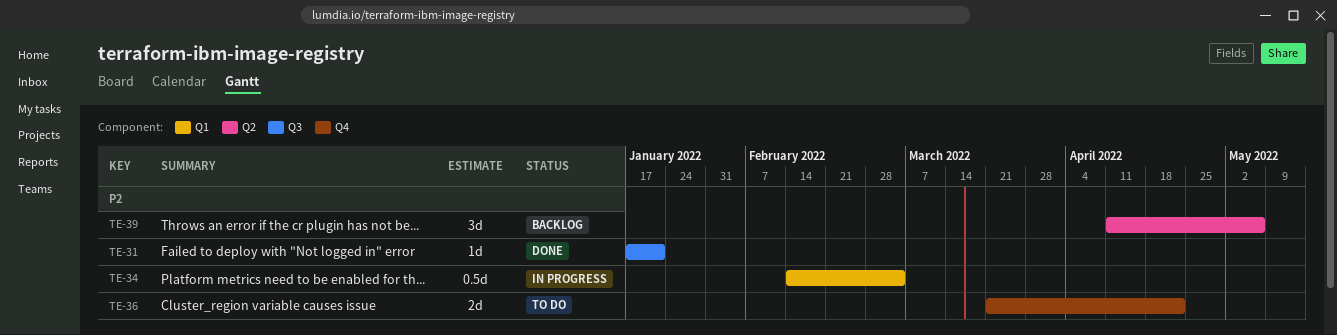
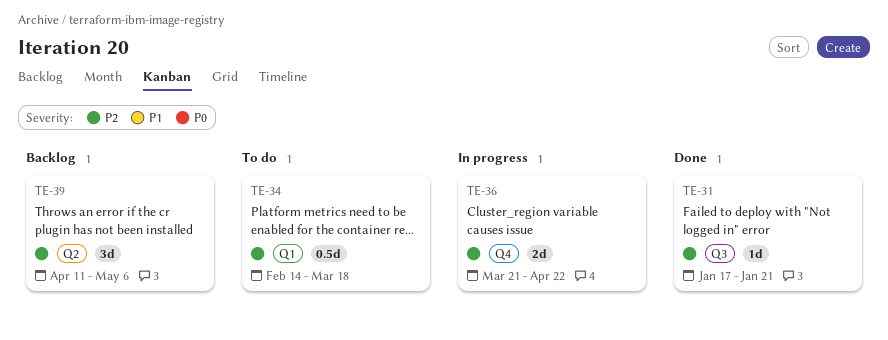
TE-34, status: In progress -> To do
TE-34, due: Mar 4 -> Mar 18
TE-36, status: To do -> In progress

